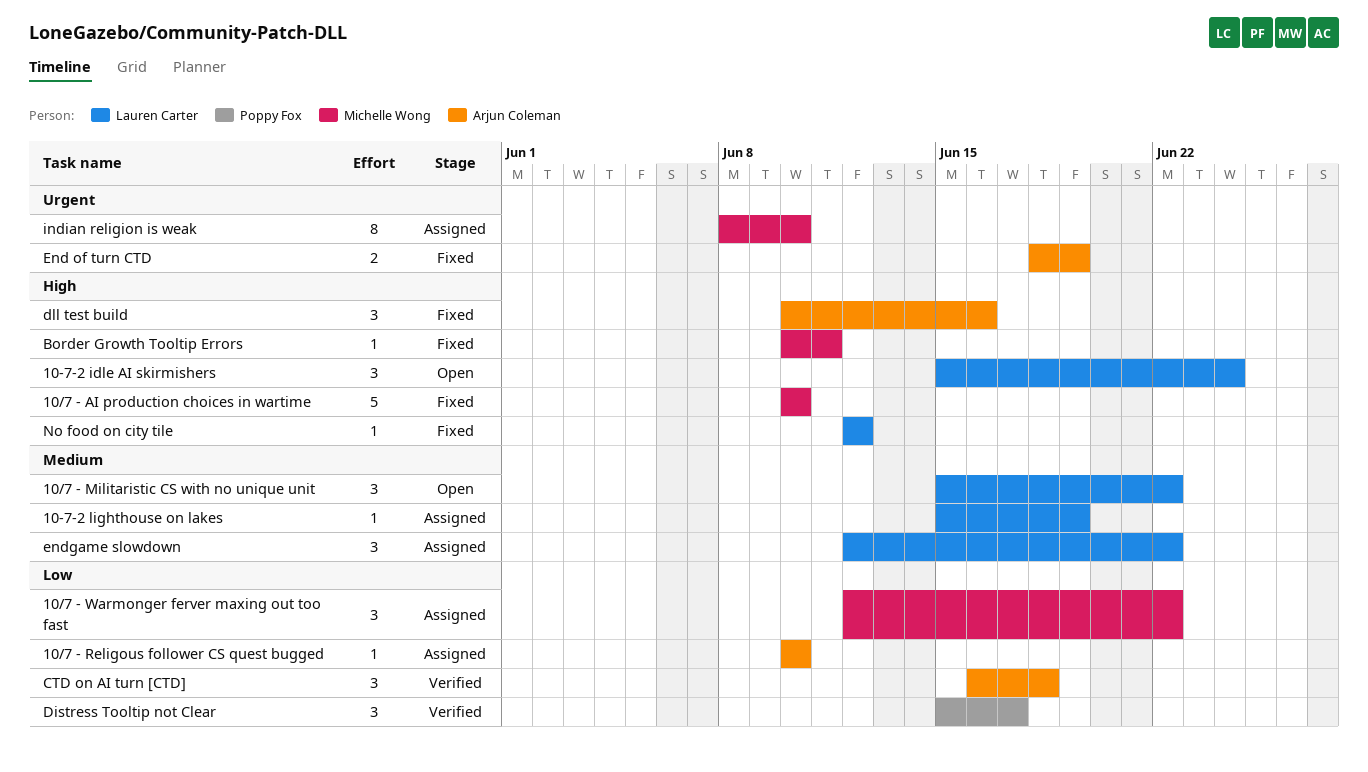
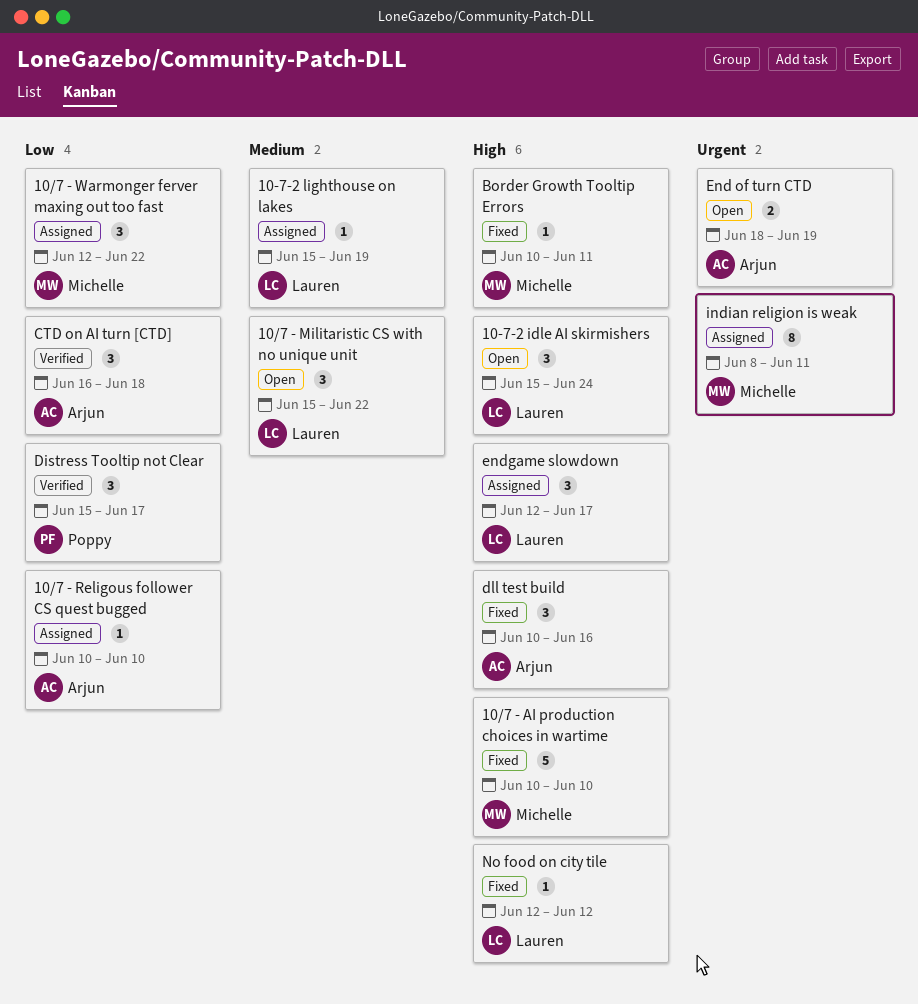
End of turn CTD, status: Fixed -> Open
endgame slowdown, priority: Medium -> High
endgame slowdown, due: Jun 22 -> Jun 17
indian religion is weak, due: Jun 10 -> Jun 11

